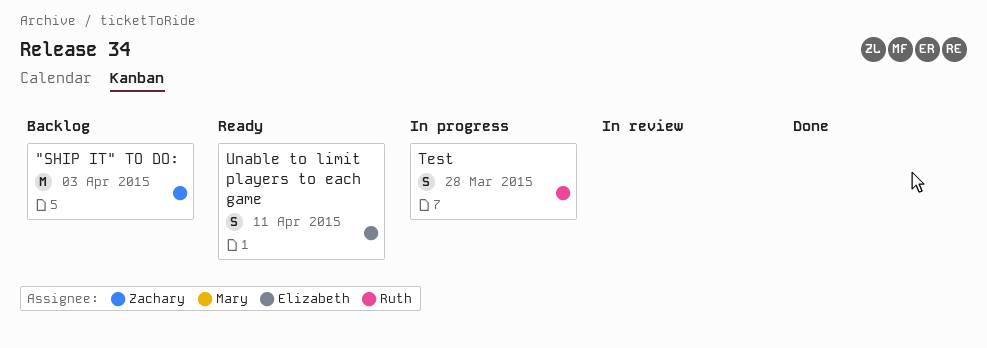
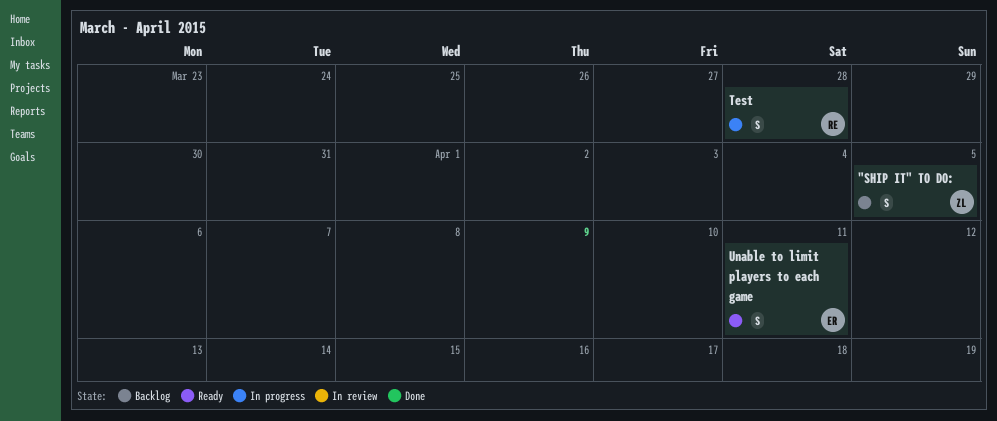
"SHIP IT" TO DO:, estimate: M -> S
"SHIP IT" TO DO:, due: Apr 3 -> Apr 5

